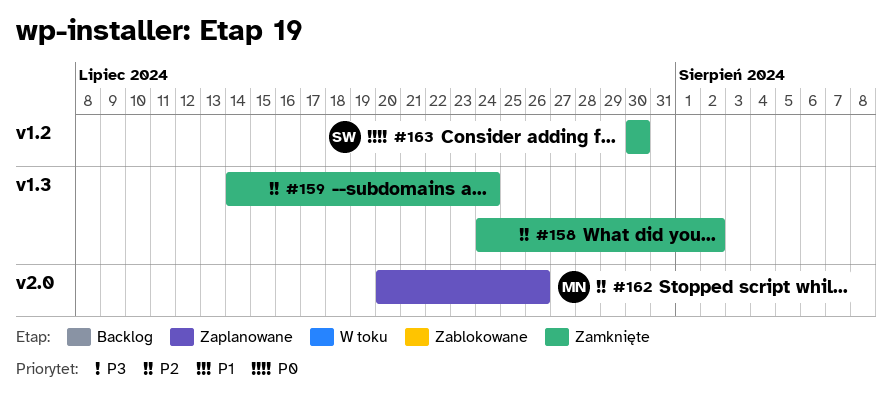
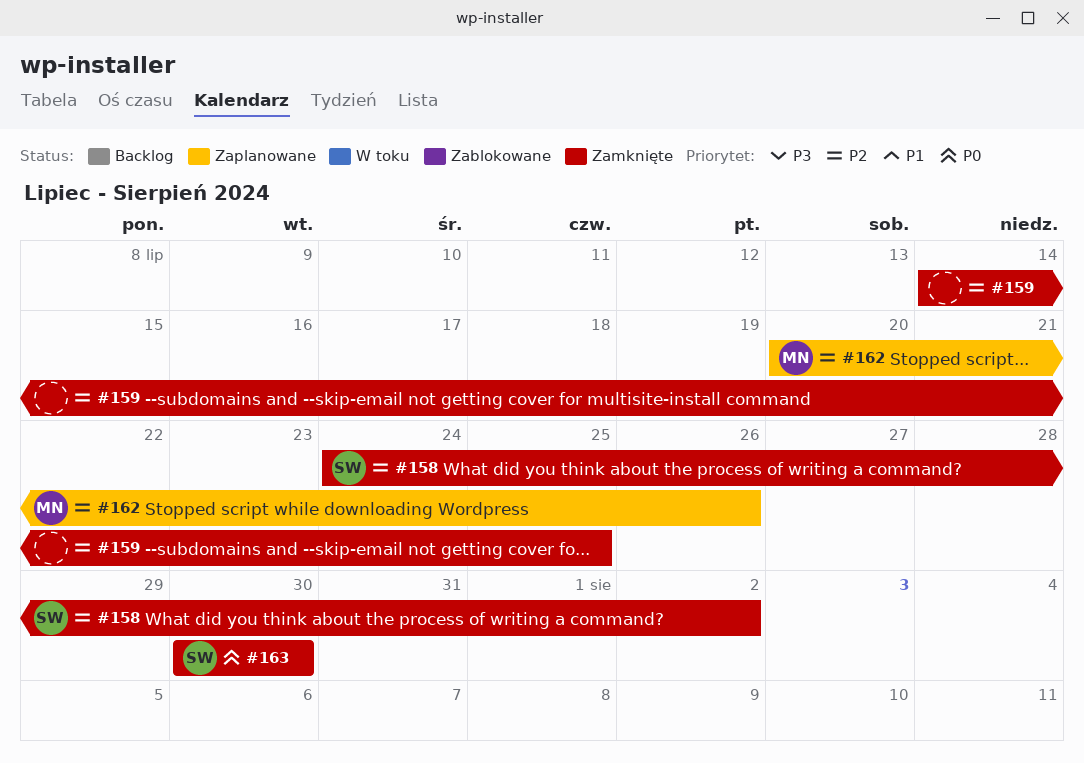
#158, owner: none -> SW
#159, due: Jul 24 -> Jul 25

